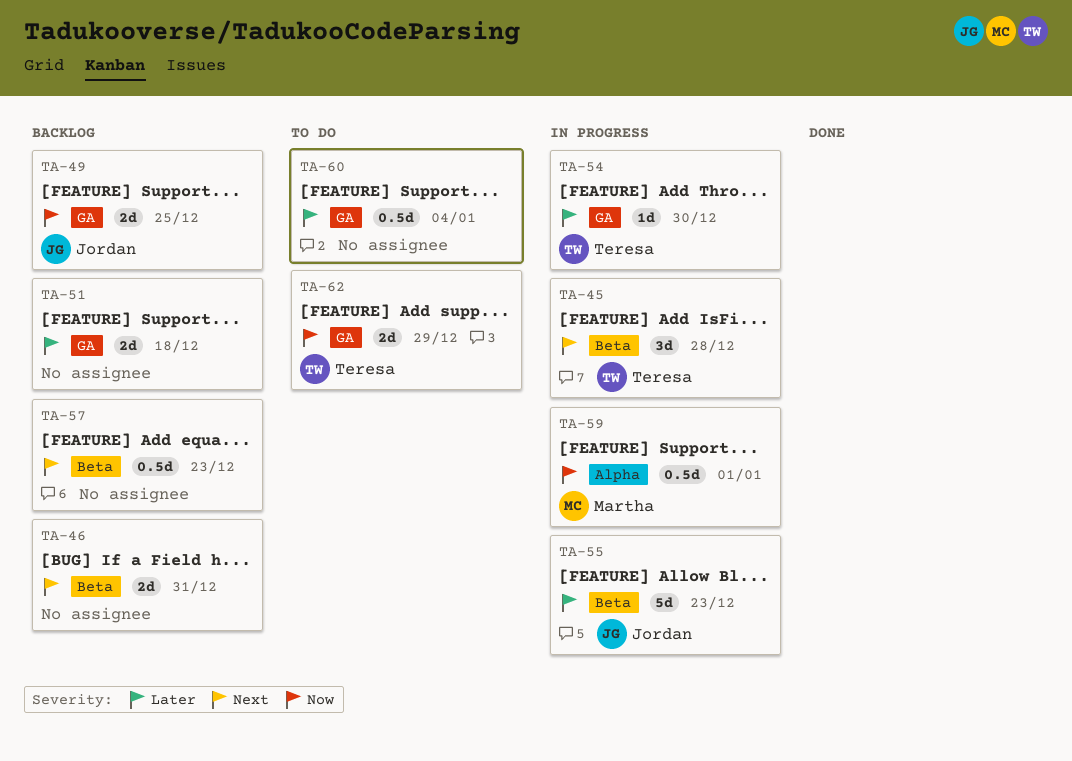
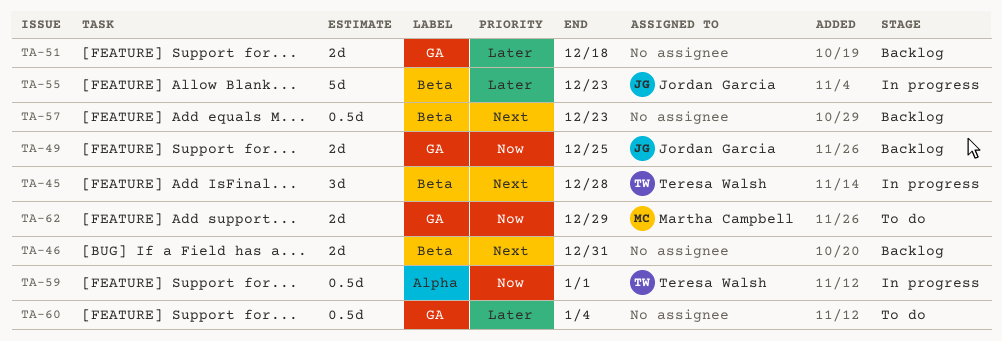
TA-54: present -> none
TA-59, owner: Martha Campbell -> Teresa Walsh
TA-62, owner: Teresa Walsh -> Martha Campbell

